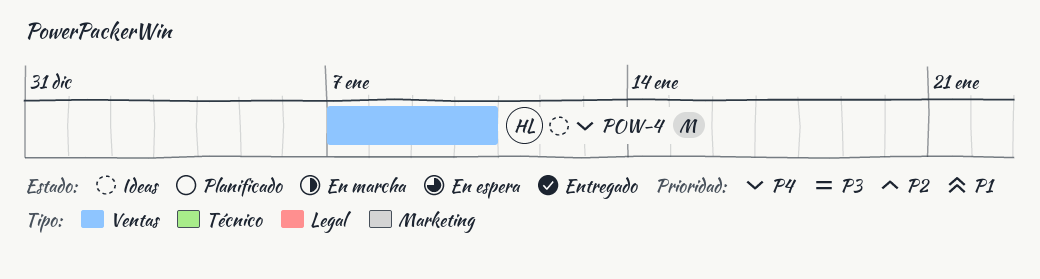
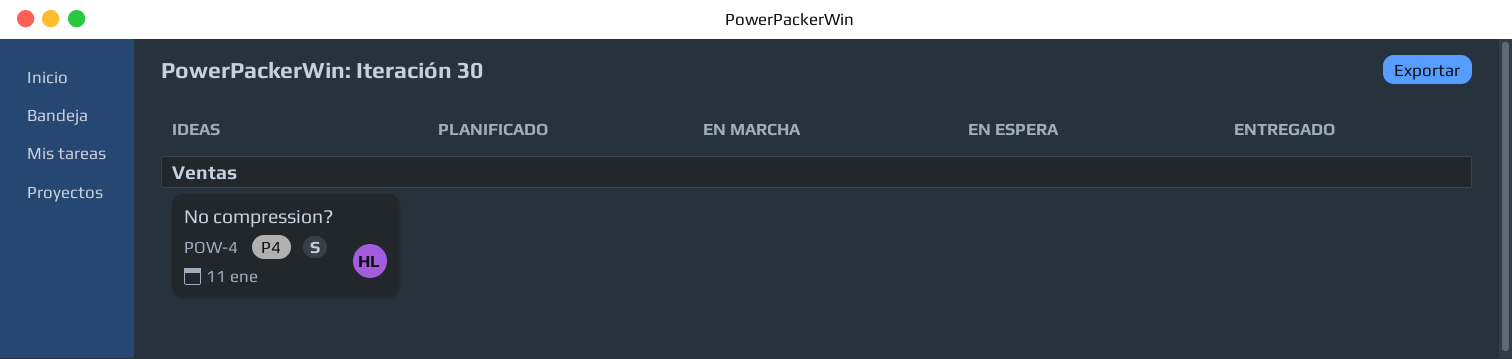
POW-4, estimate: M -> S
POW-4, due: Jan 10 -> Jan 11

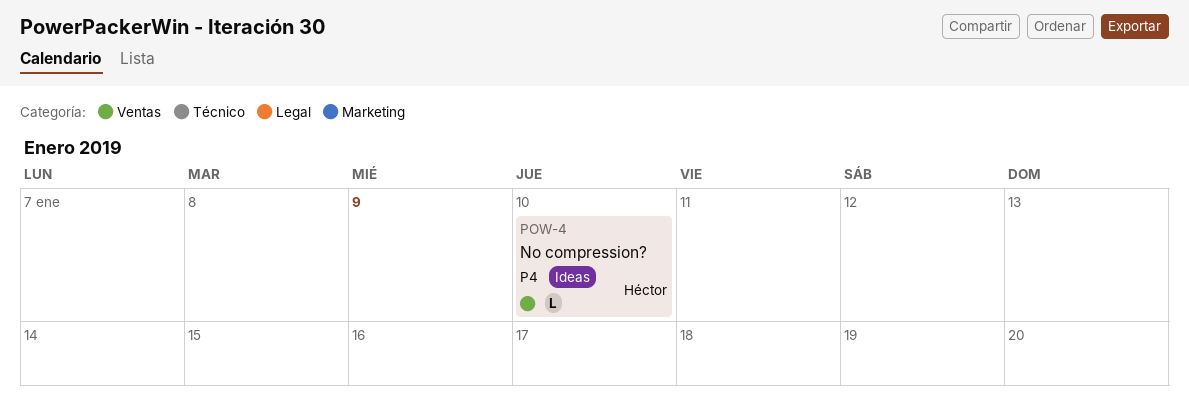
POW-4, estimate: S -> L
POW-4, due: Jan 11 -> Jan 10

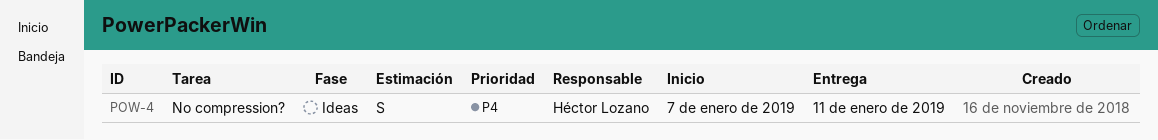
POW-4, estimate: L -> S
POW-4, due: Jan 10 -> Jan 11

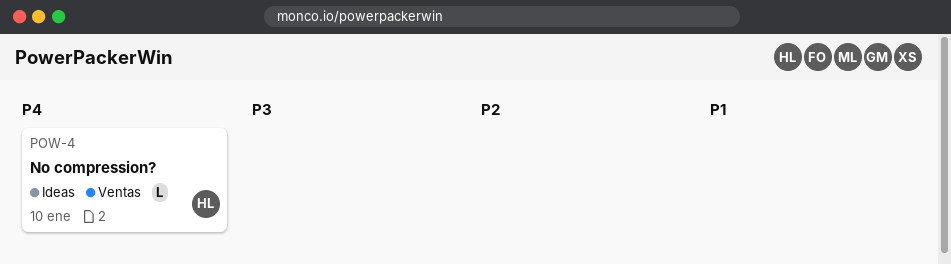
POW-4, estimate: S -> L
POW-4, due: Jan 11 -> Jan 10

